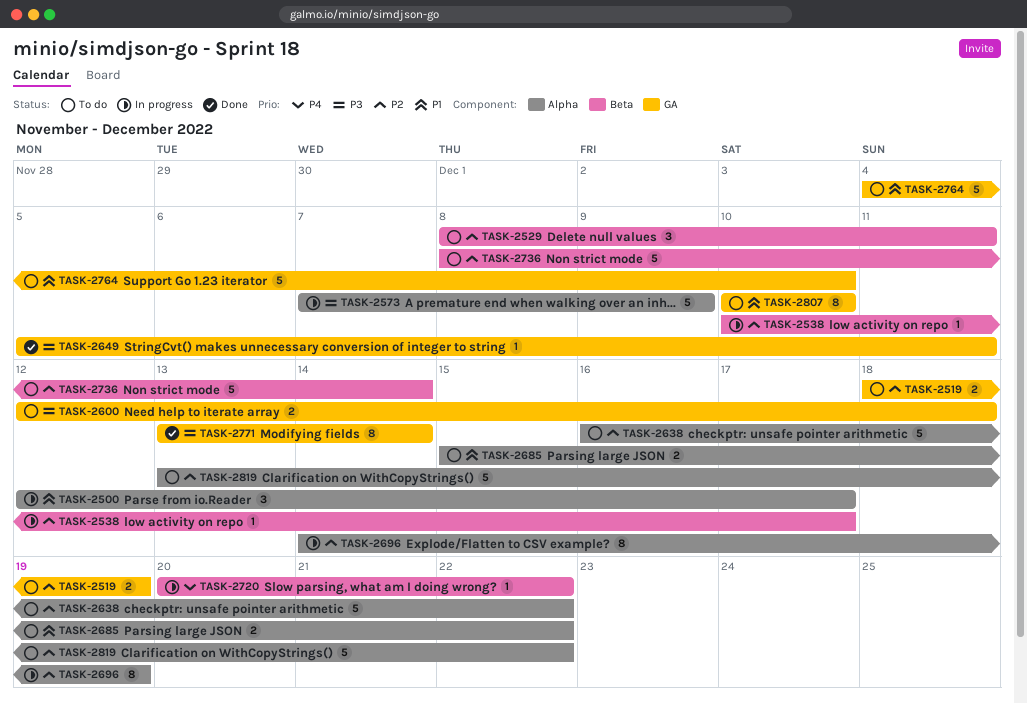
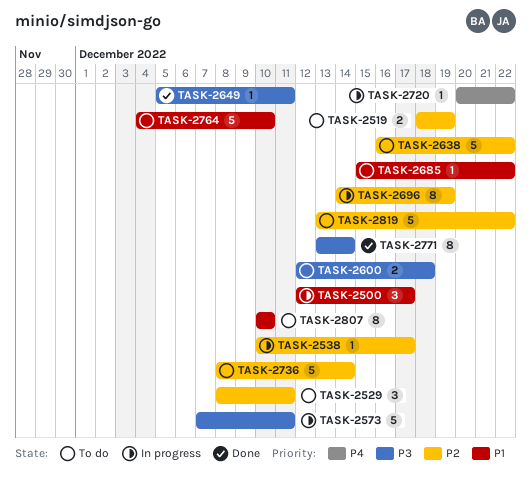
TASK-2573, due: Dec 9 -> Dec 11
TASK-2685, estimate: 2 -> 1

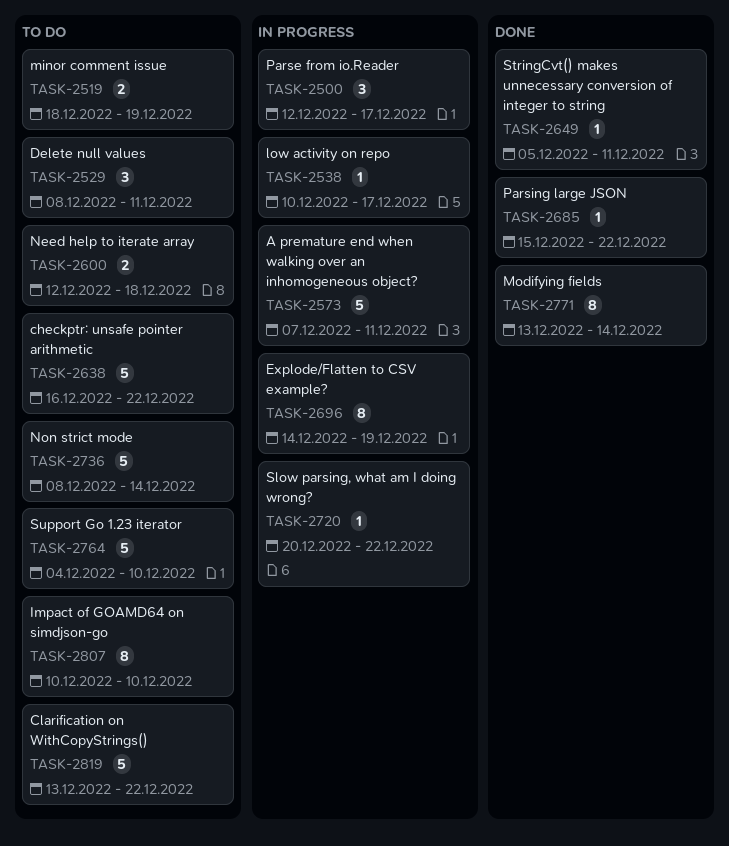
TASK-2685, status: To do -> Done

